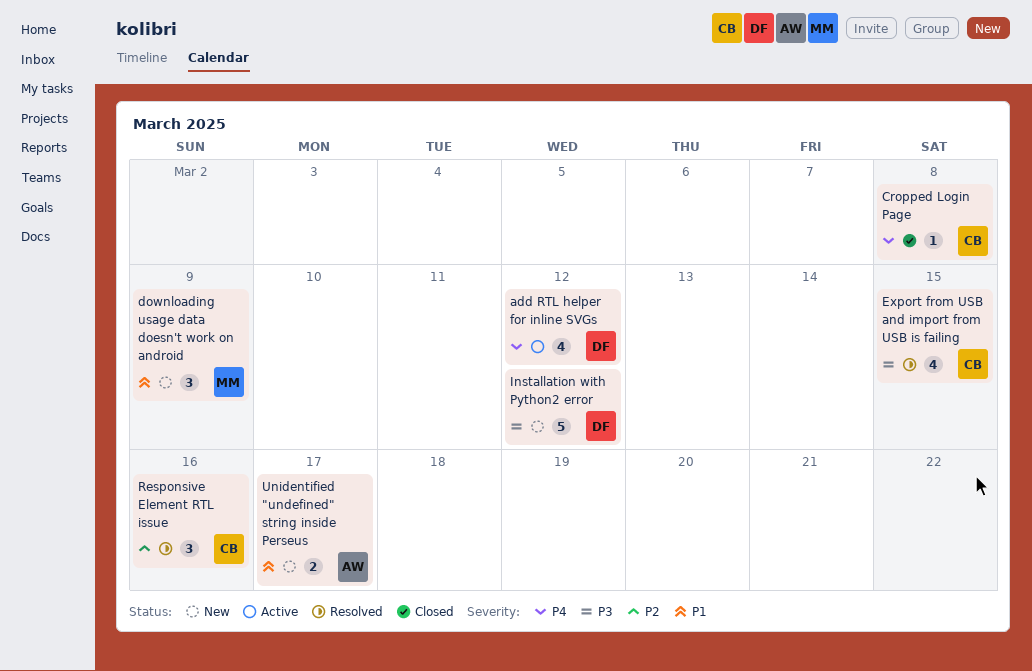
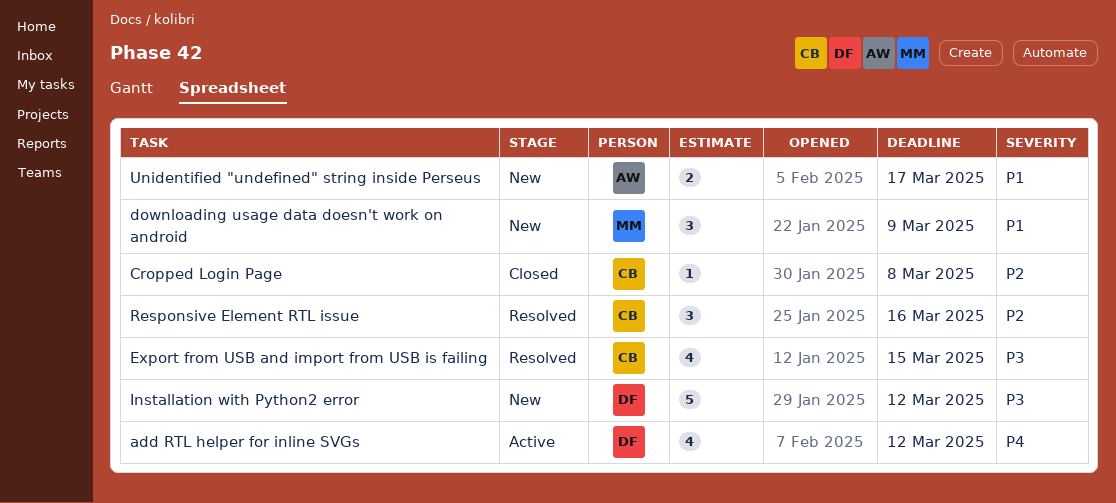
Cropped Login Page, priority: P4 -> P2

